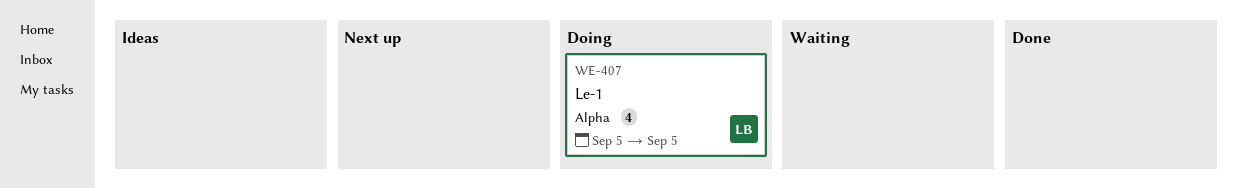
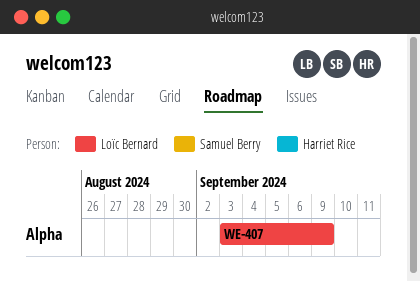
WE-407, start: Sep 5 -> Sep 3
WE-407, due: Sep 5 -> Sep 9

